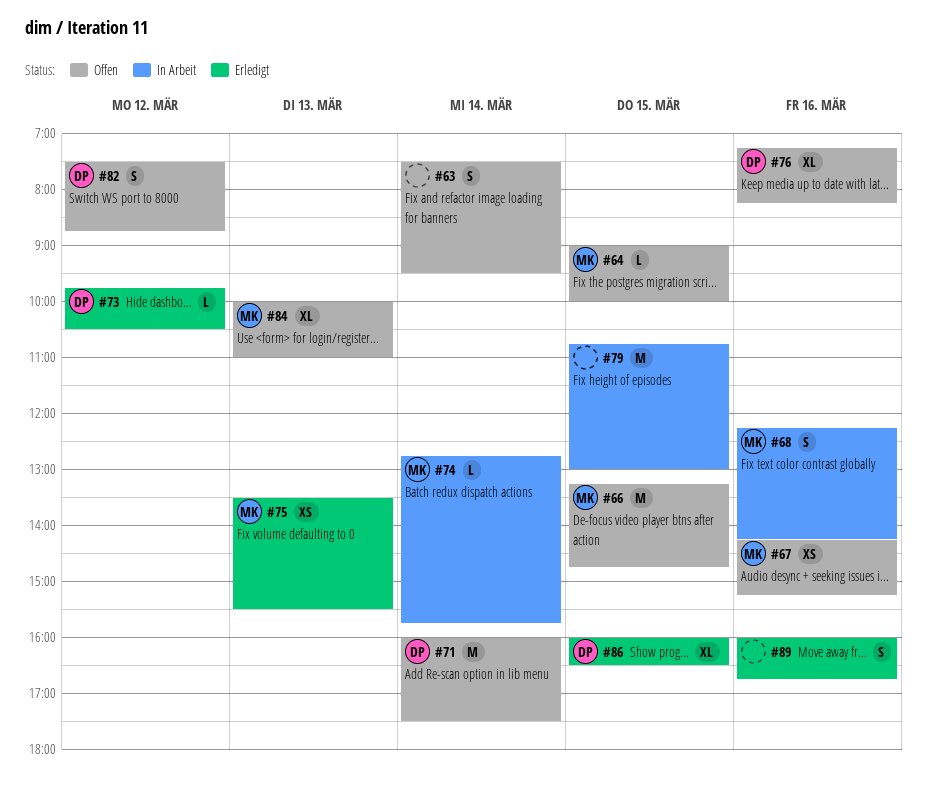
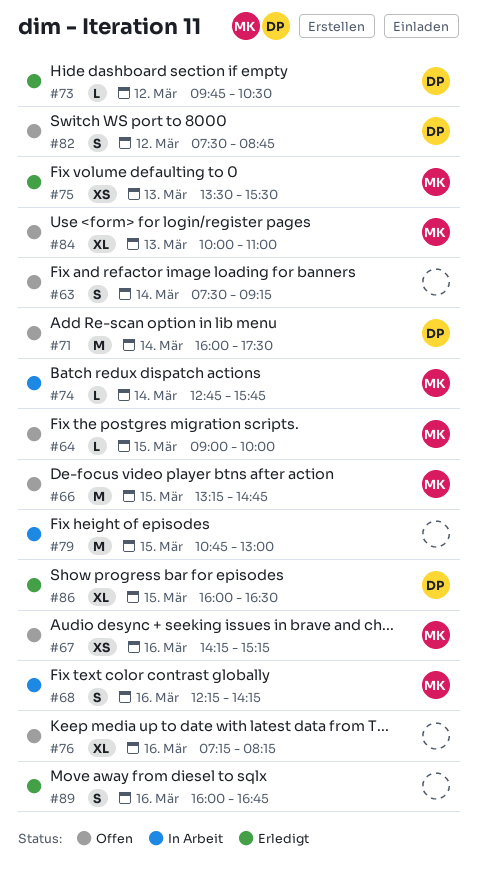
#63, ends: 09:30 -> 09:15
#76, owner: DP -> none

